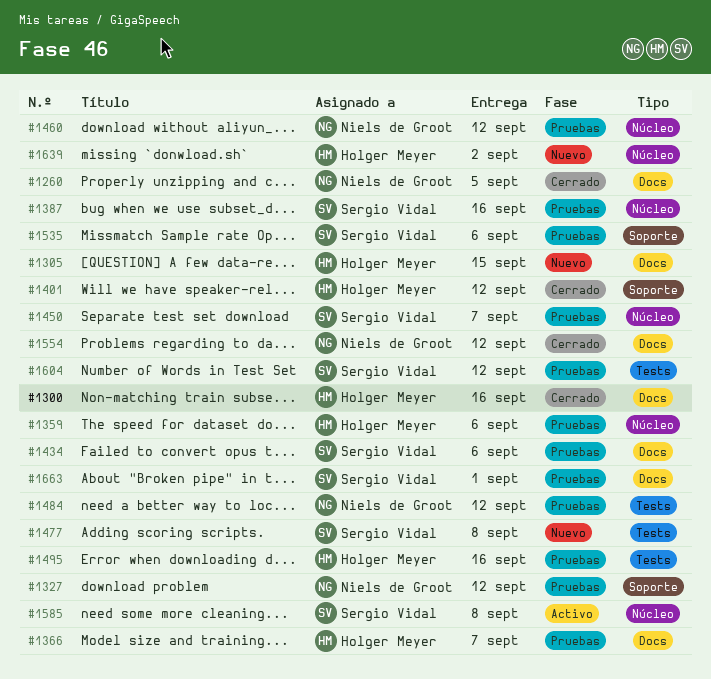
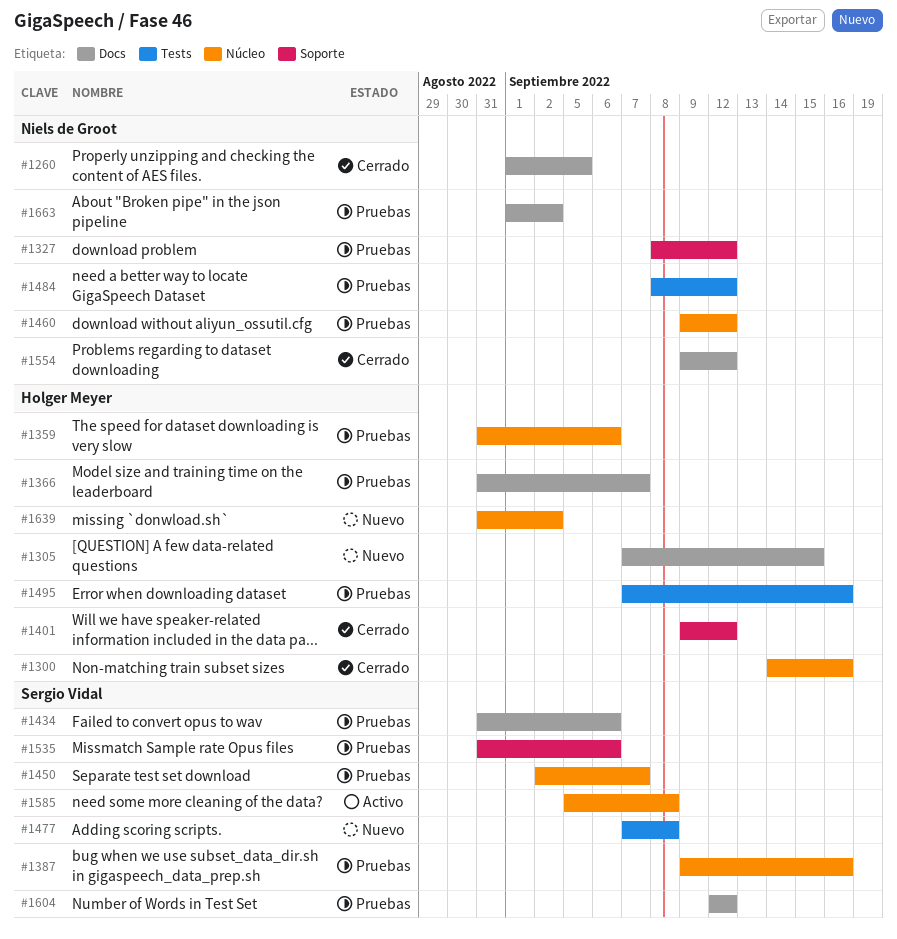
#1300, label: Docs -> Núcleo
#1604, label: Tests -> Docs
#1663, owner: Sergio Vidal -> Niels de Groot
#1663, due: Sep 1 -> Sep 2

